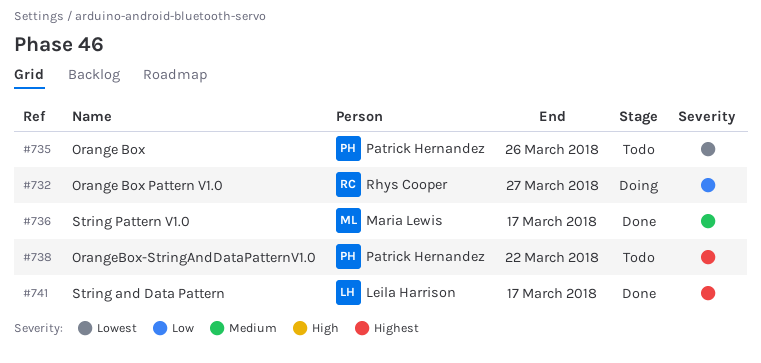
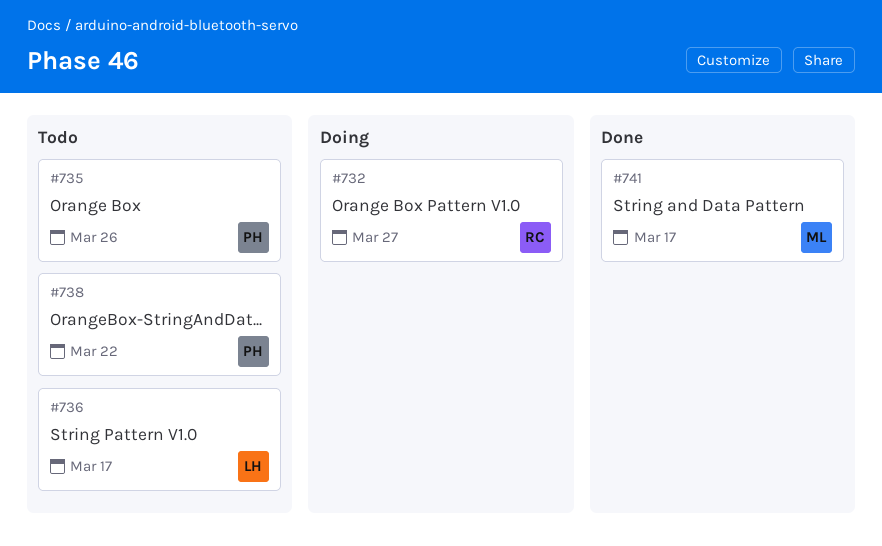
#736, status: Done -> Todo
#736, owner: Maria Lewis -> Leila Harrison
#741, owner: Leila Harrison -> Maria Lewis

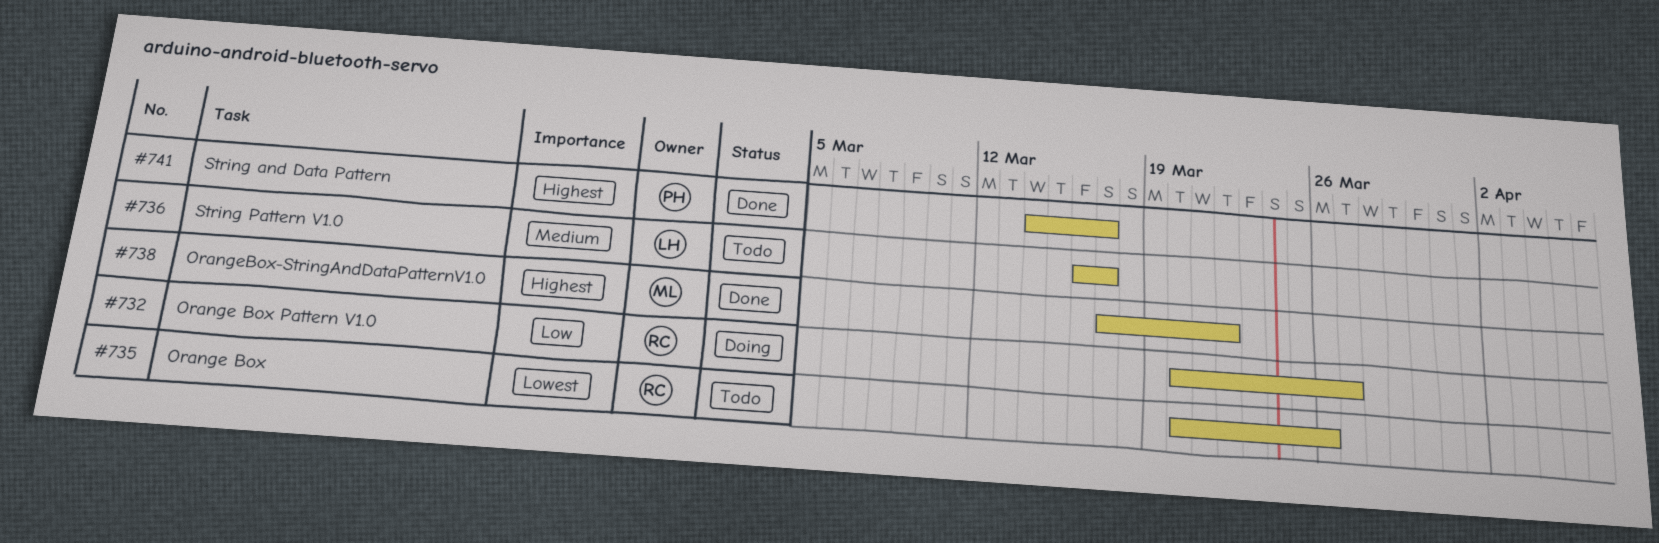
#735, owner: PH -> RC
#738, status: Todo -> Done
#738, owner: PH -> ML
#741, owner: ML -> PH

